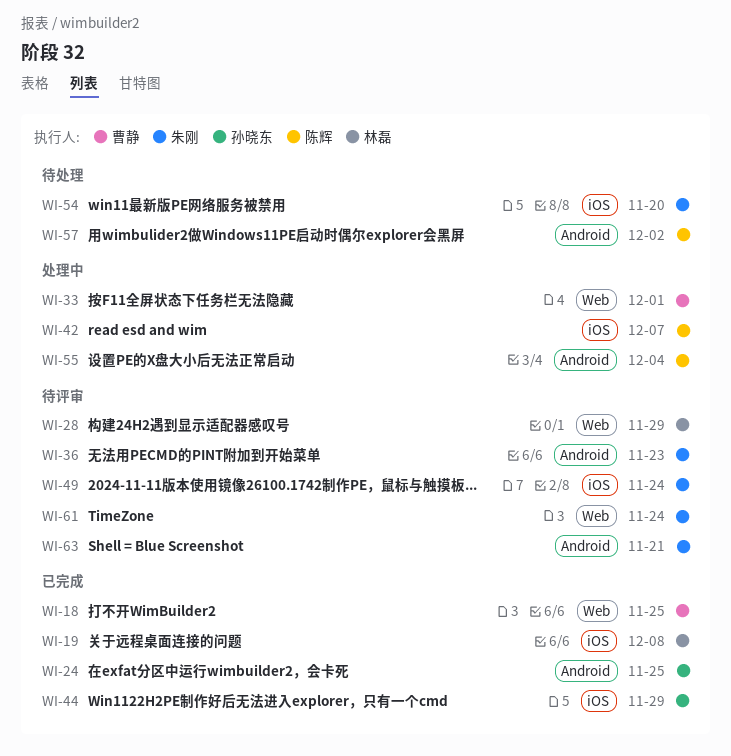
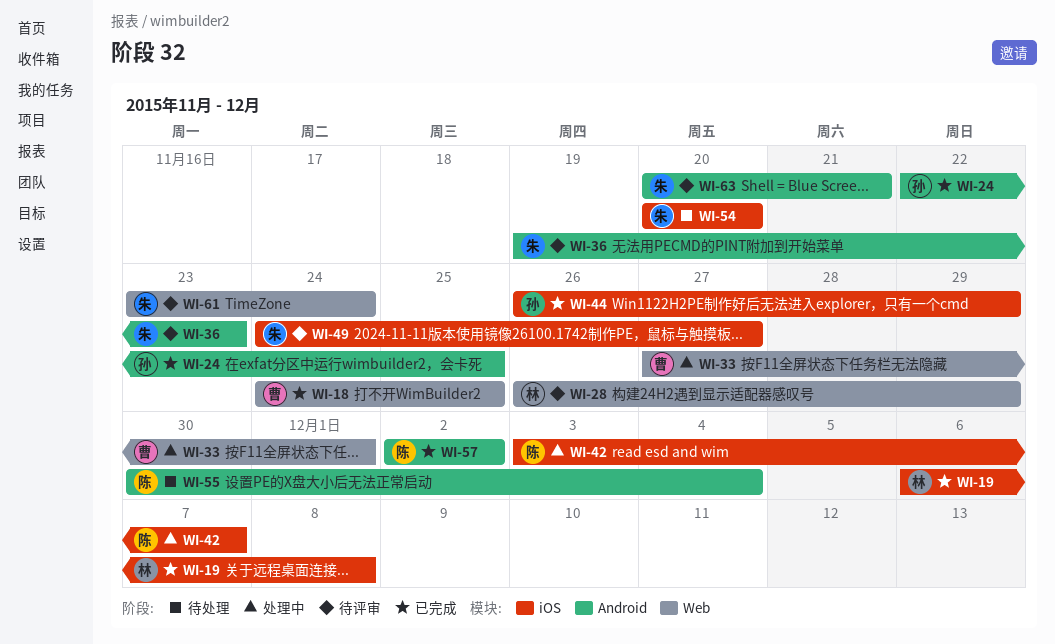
WI-49, due: Nov 24 -> Nov 27
WI-55, status: 处理中 -> 待处理
WI-57, status: 待处理 -> 已完成

